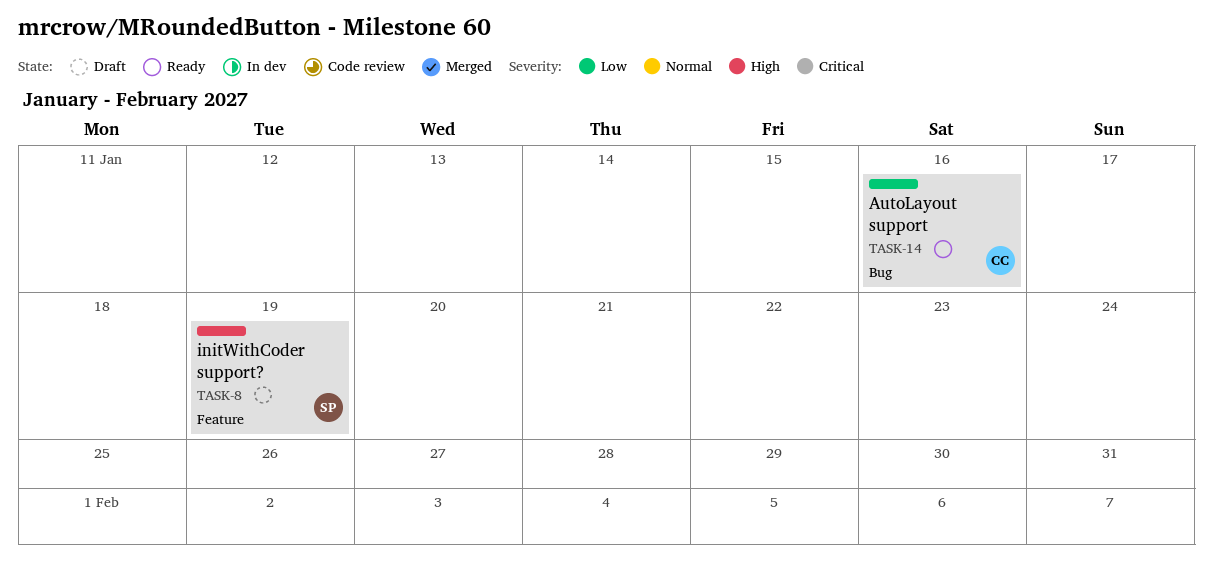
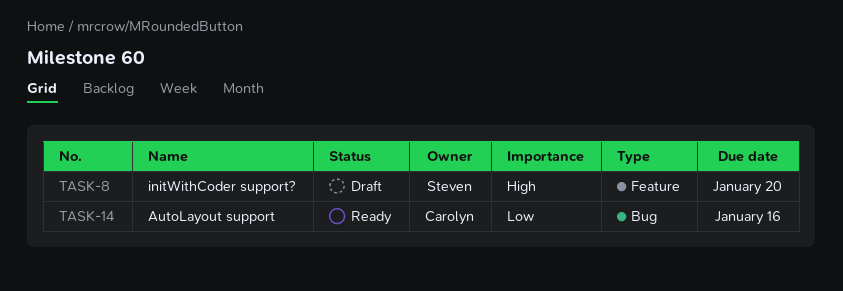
TASK-8, due: Jan 19 -> Jan 20

